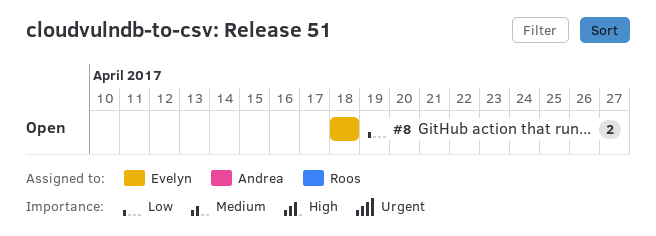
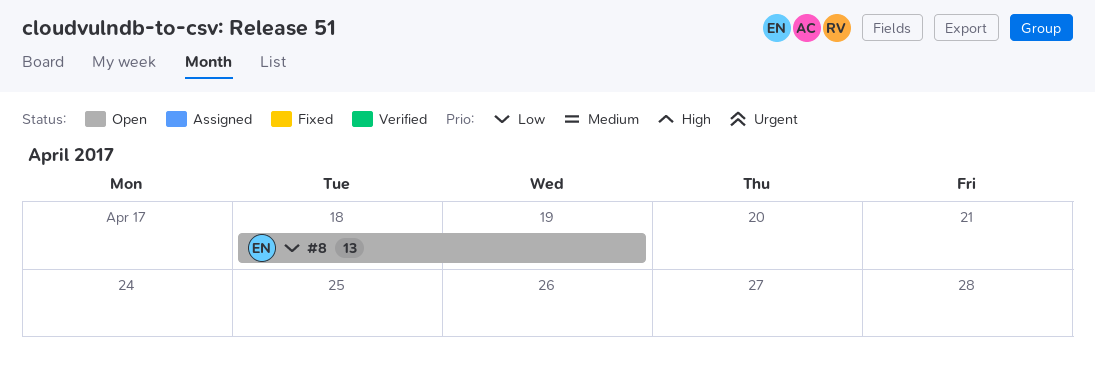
#8, estimate: 2 -> 13
#8, due: Apr 18 -> Apr 19

